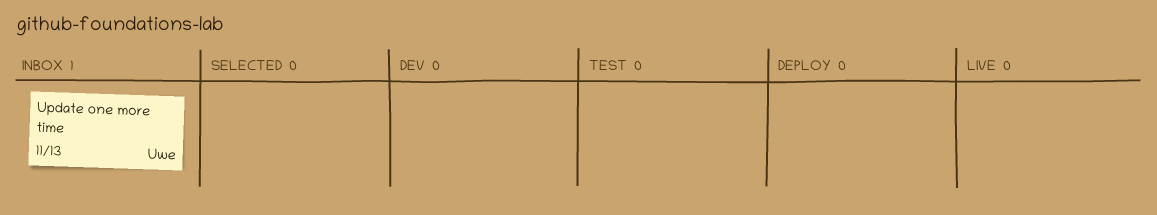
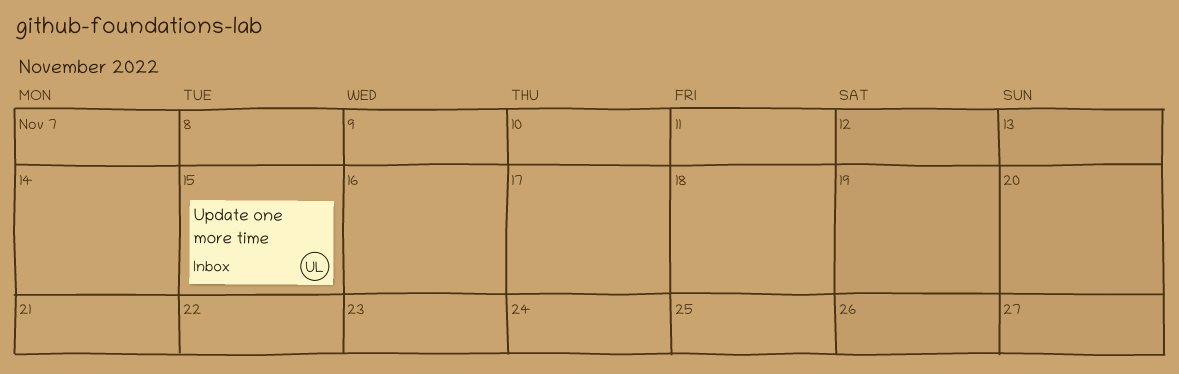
Update one more time, due: Nov 13 -> Nov 15

